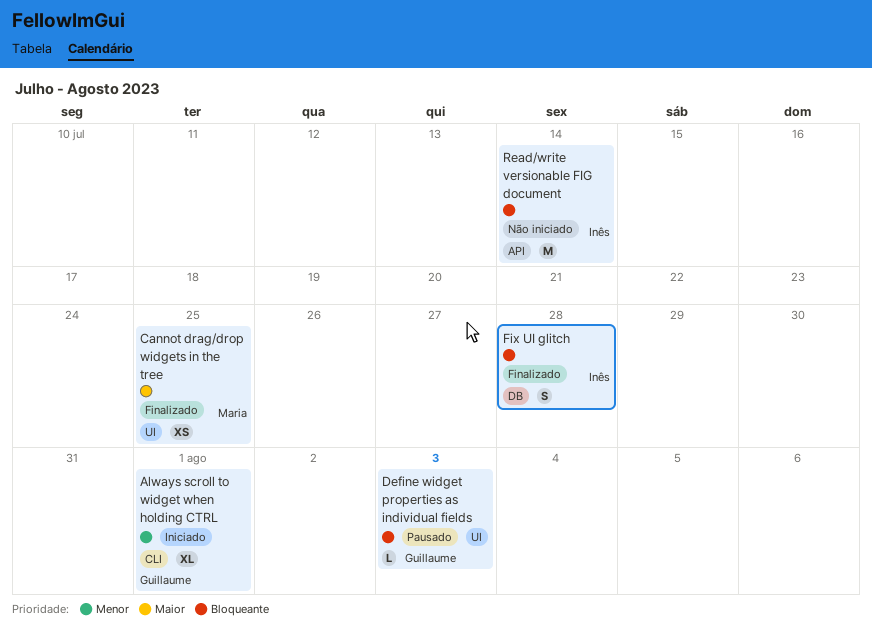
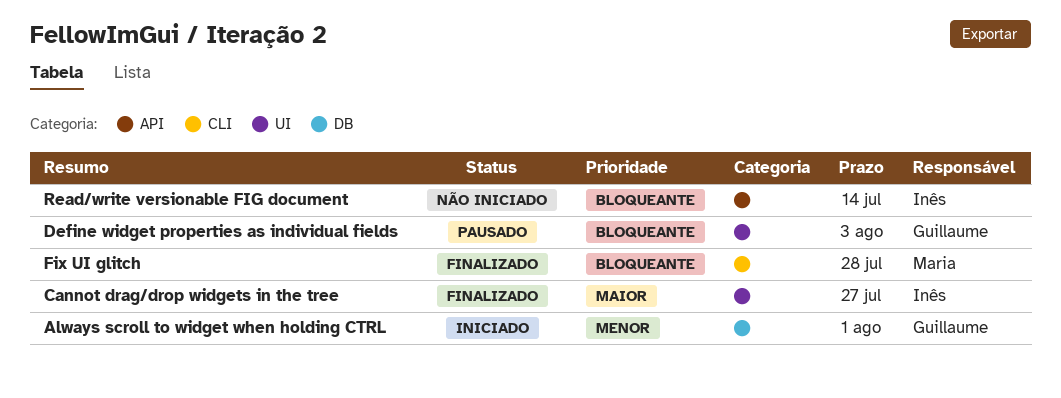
Always scroll to widget when holding CTRL, label: CLI -> DB
Cannot drag/drop widgets in the tree, owner: Maria -> Inês
Cannot drag/drop widgets in the tree, due: Jul 25 -> Jul 27
Fix UI glitch, owner: Inês -> Maria
Fix UI glitch, label: DB -> CLI

